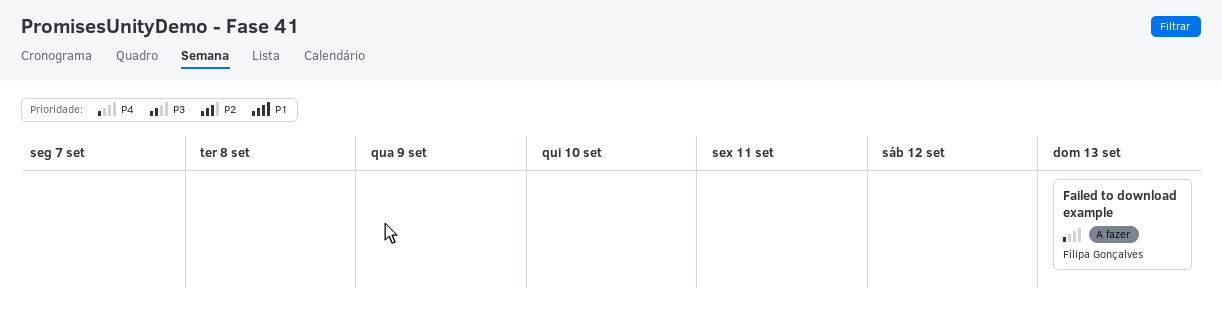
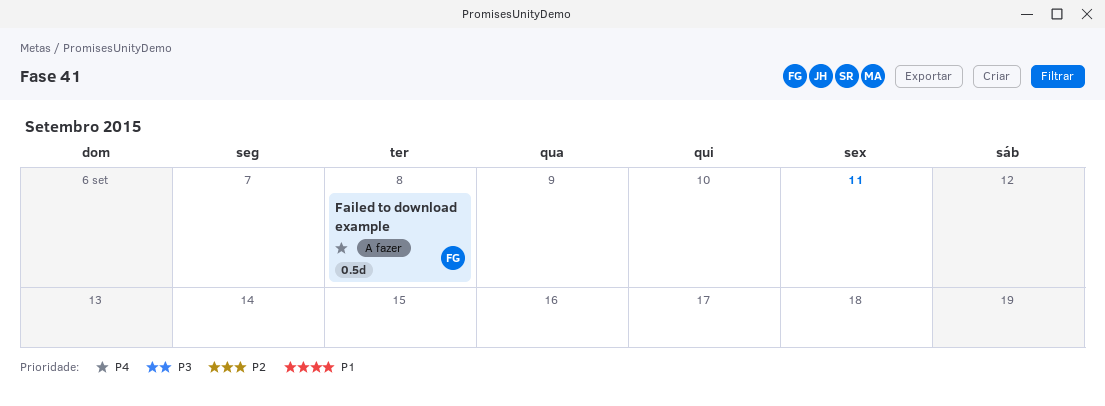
Failed to download example, due: Sep 13 -> Sep 8

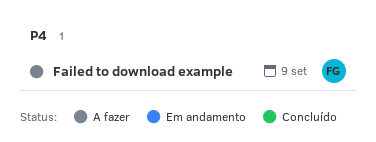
Failed to download example, due: Sep 8 -> Sep 9

